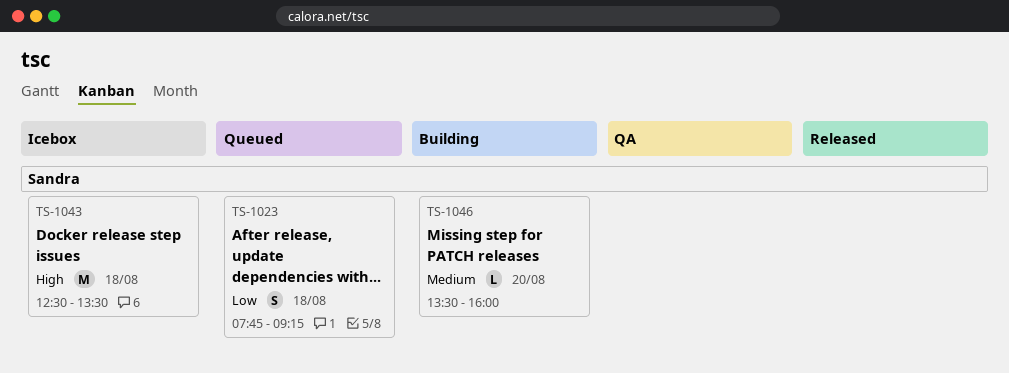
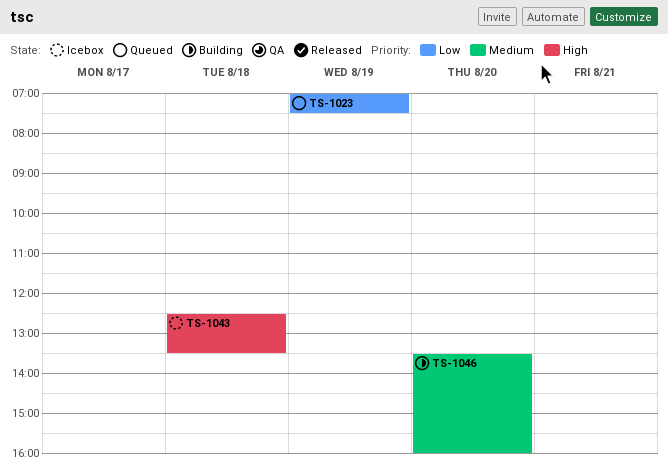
TS-1023, day: Aug 18 -> Aug 19
TS-1023, begins: 07:45 -> 07:00
TS-1023, ends: 09:15 -> 07:30

